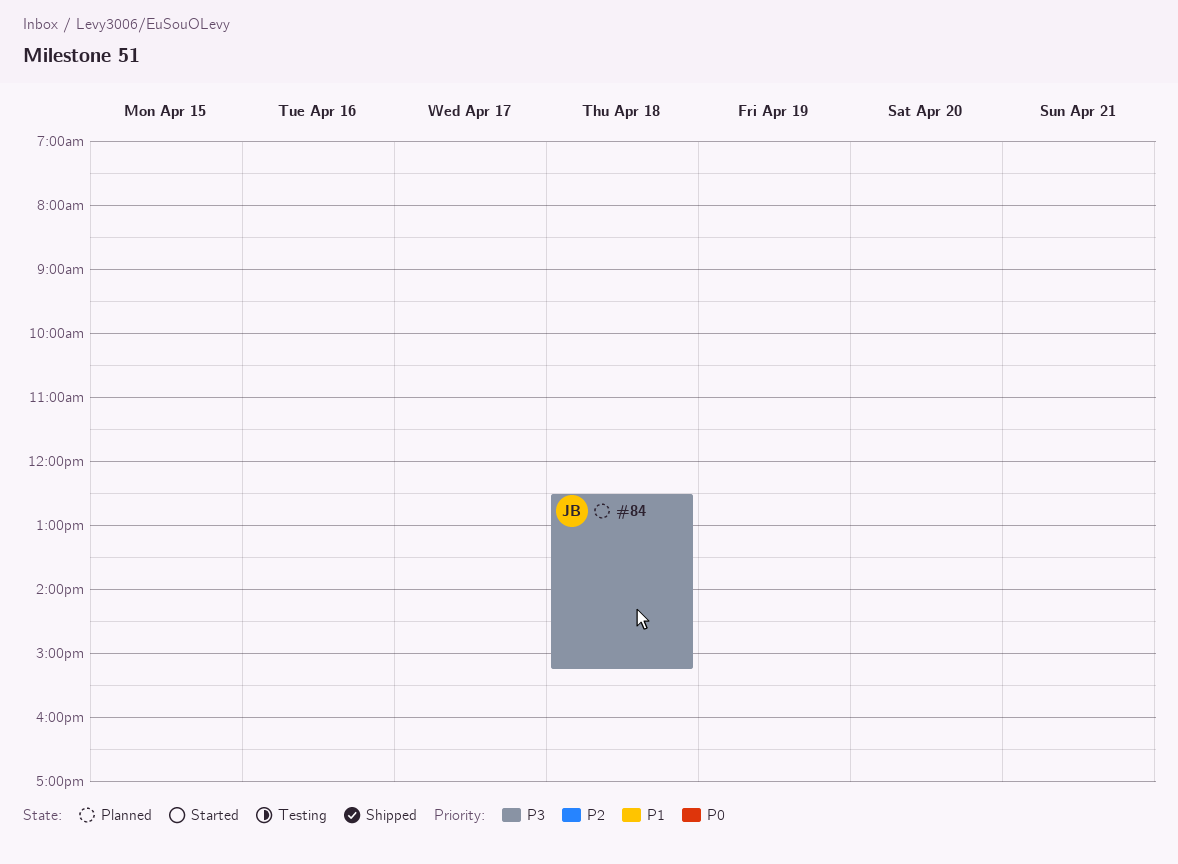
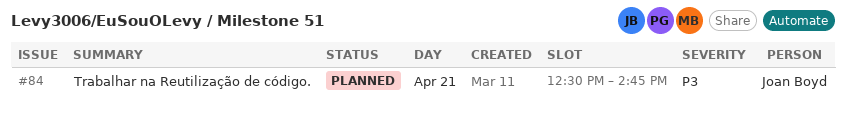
#84, day: Apr 18 -> Apr 21
#84, ends: 15:15 -> 14:45

